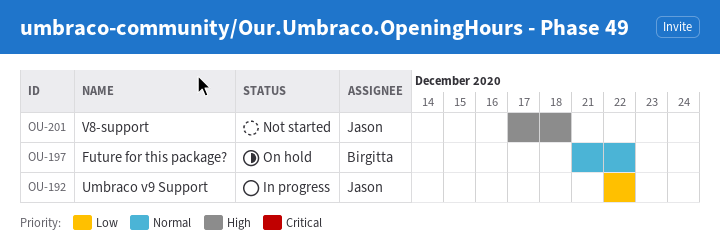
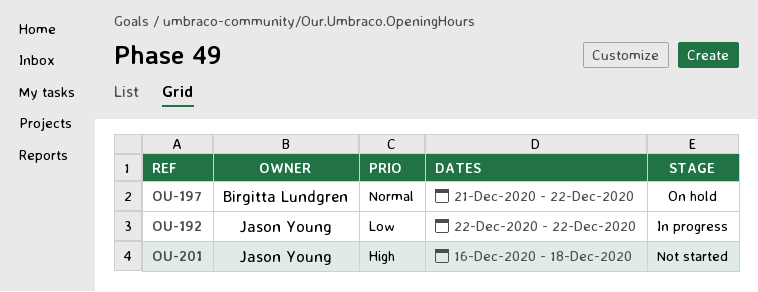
OU-201, start: Dec 17 -> Dec 16

